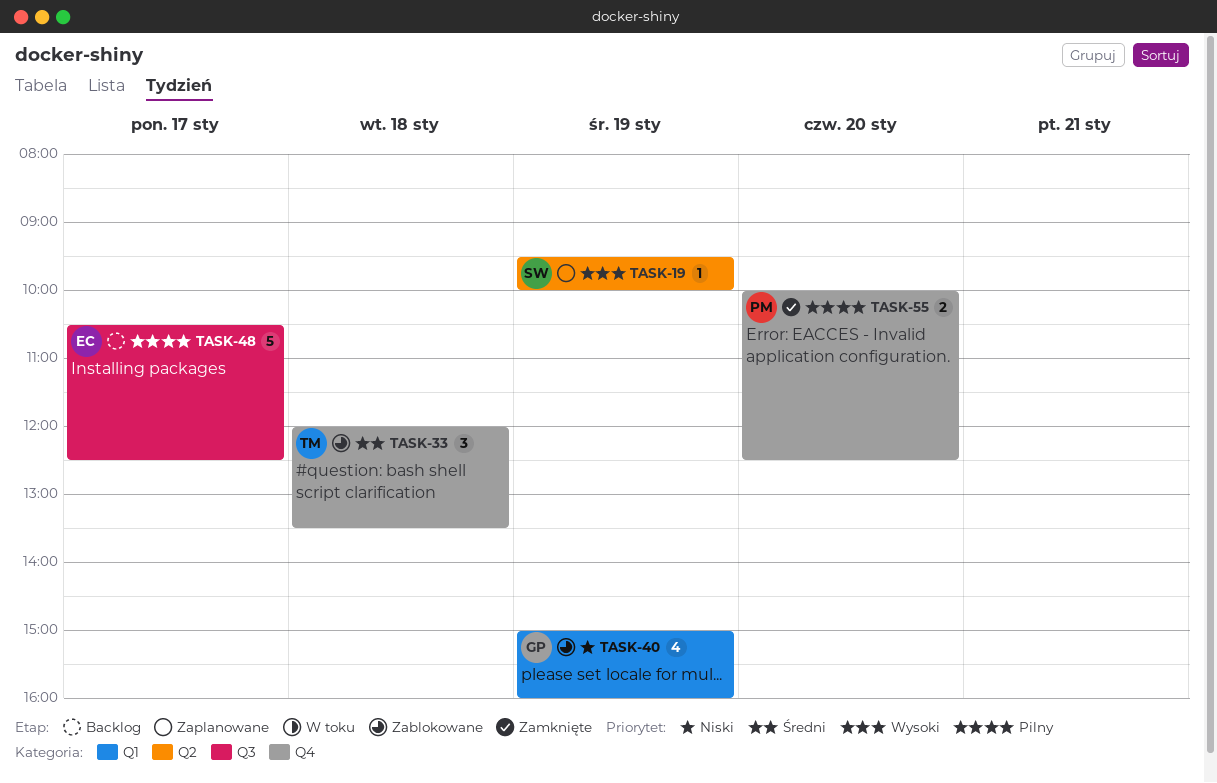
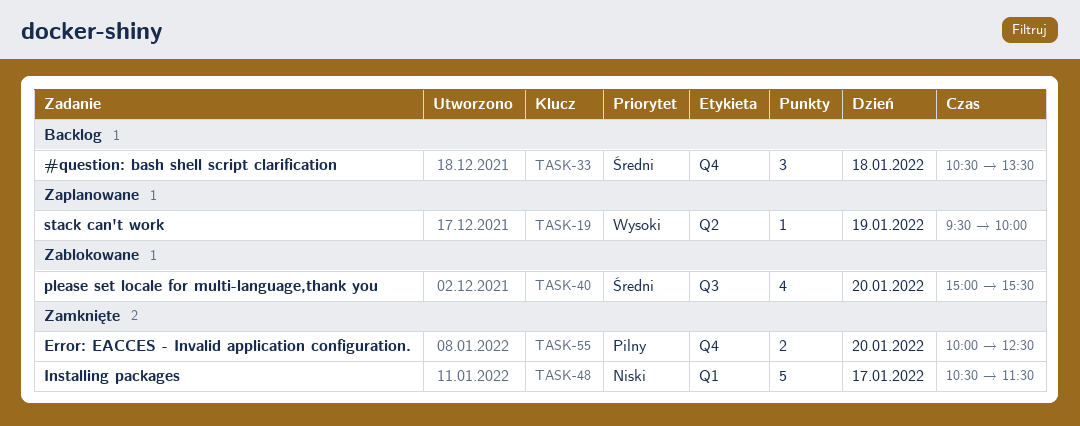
TASK-33, status: Zablokowane -> Backlog
TASK-33, begins: 12:00 -> 10:30
TASK-40, priority: Niski -> Średni
TASK-40, label: Q1 -> Q3
TASK-40, day: Jan 19 -> Jan 20
TASK-40, ends: 16:00 -> 15:30
TASK-48, status: Backlog -> Zamknięte
TASK-48, priority: Pilny -> Niski
TASK-48, label: Q3 -> Q1
TASK-48, ends: 12:30 -> 11:30

